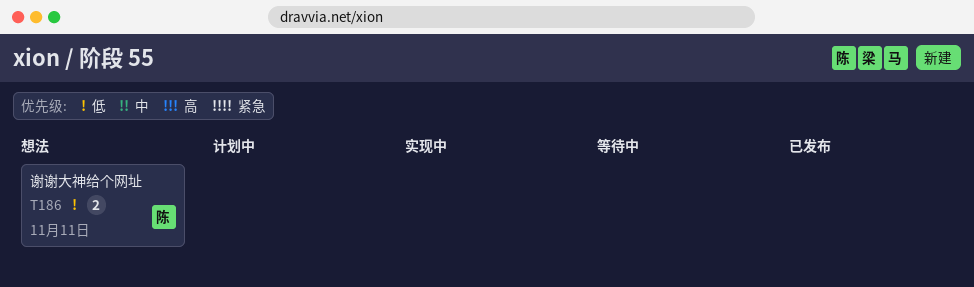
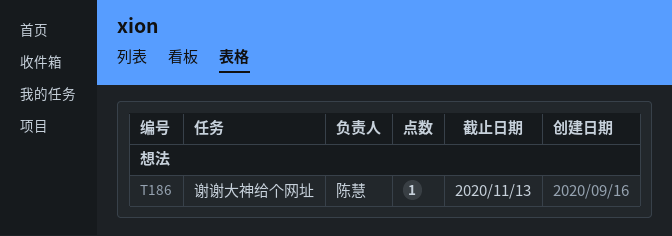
T186, estimate: 2 -> 1
T186, due: Nov 11 -> Nov 13

